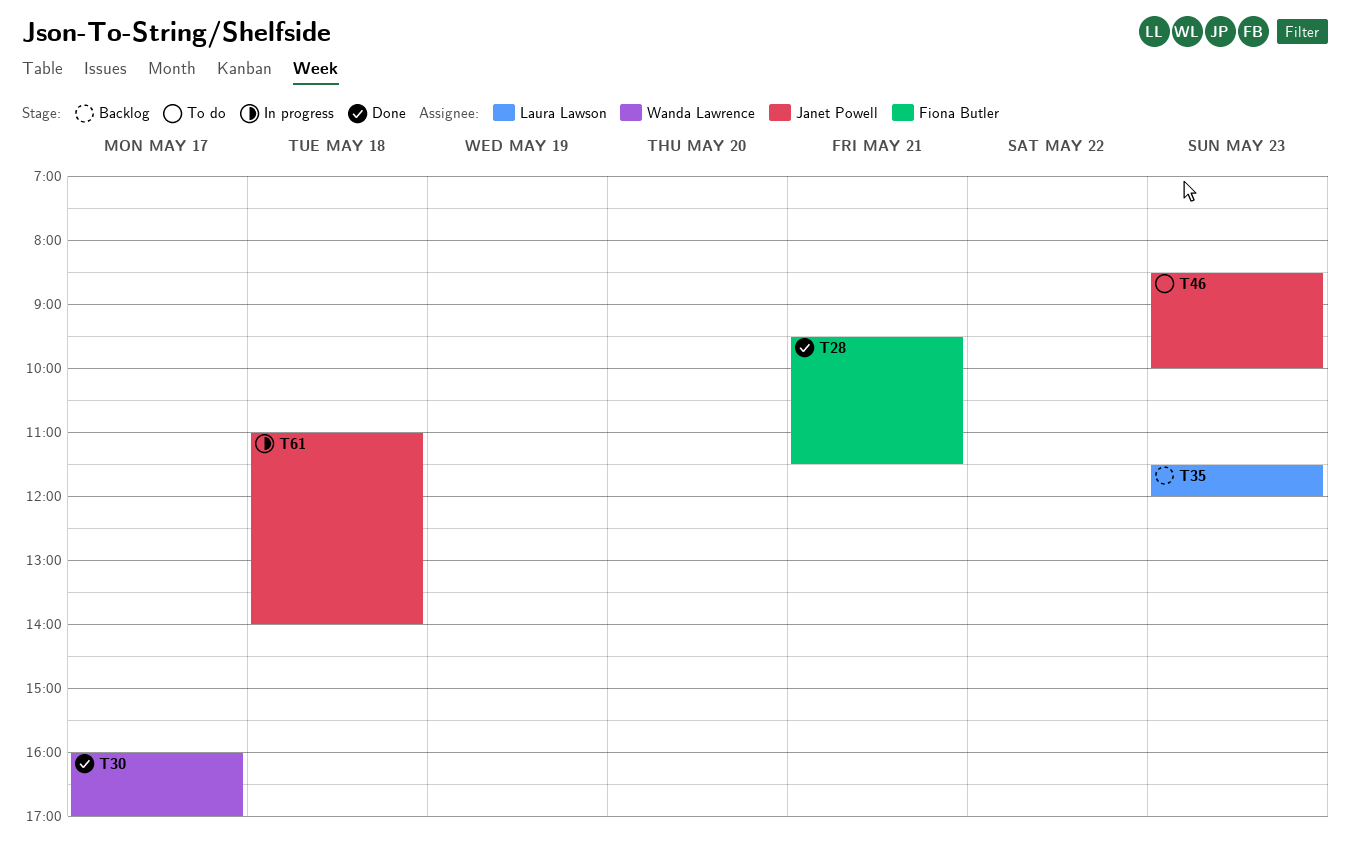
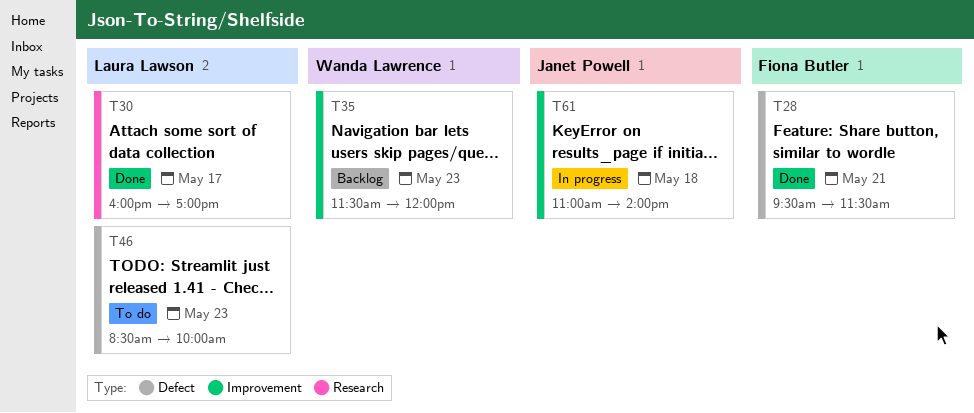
T30, owner: Wanda Lawrence -> Laura Lawson
T35, owner: Laura Lawson -> Wanda Lawrence
T46, owner: Janet Powell -> Laura Lawson

